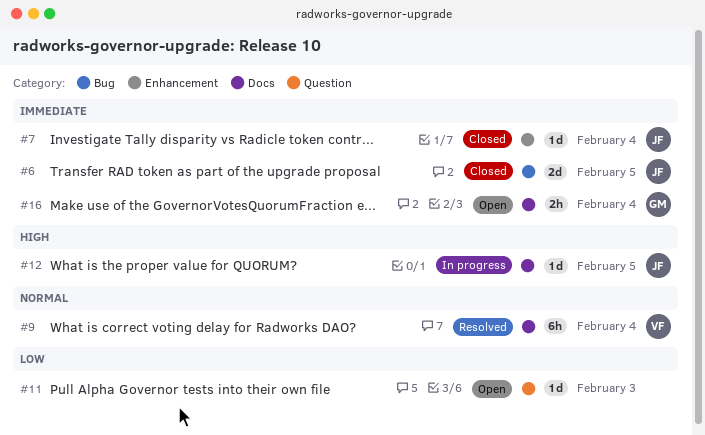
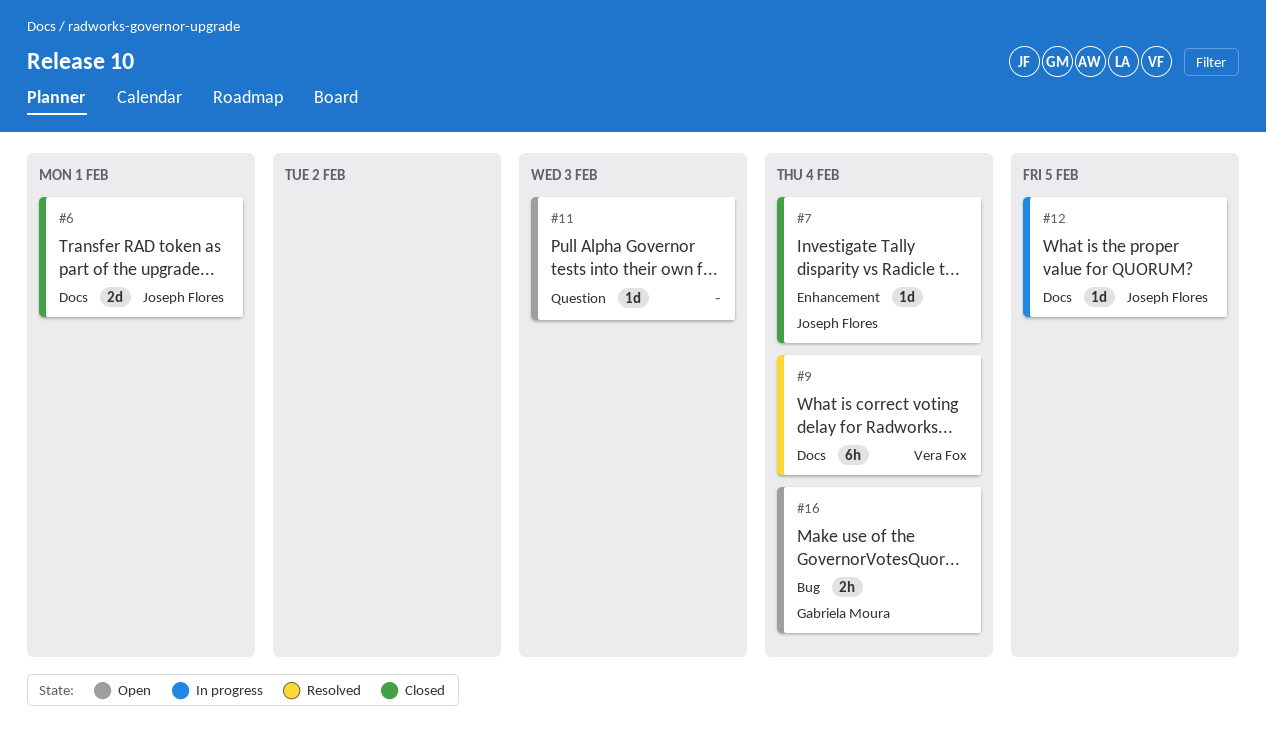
#6, label: Bug -> Docs
#6, due: Feb 5 -> Feb 1
#16, label: Docs -> Bug

